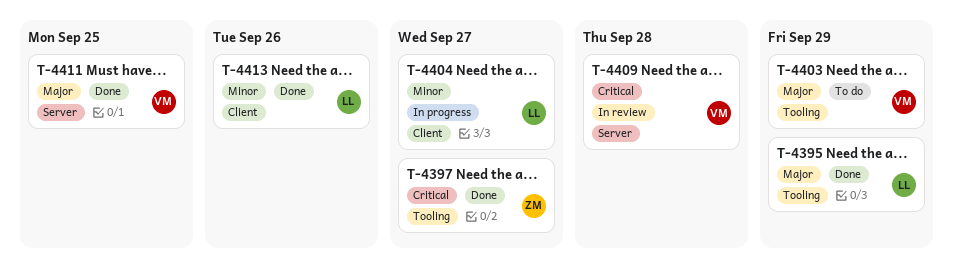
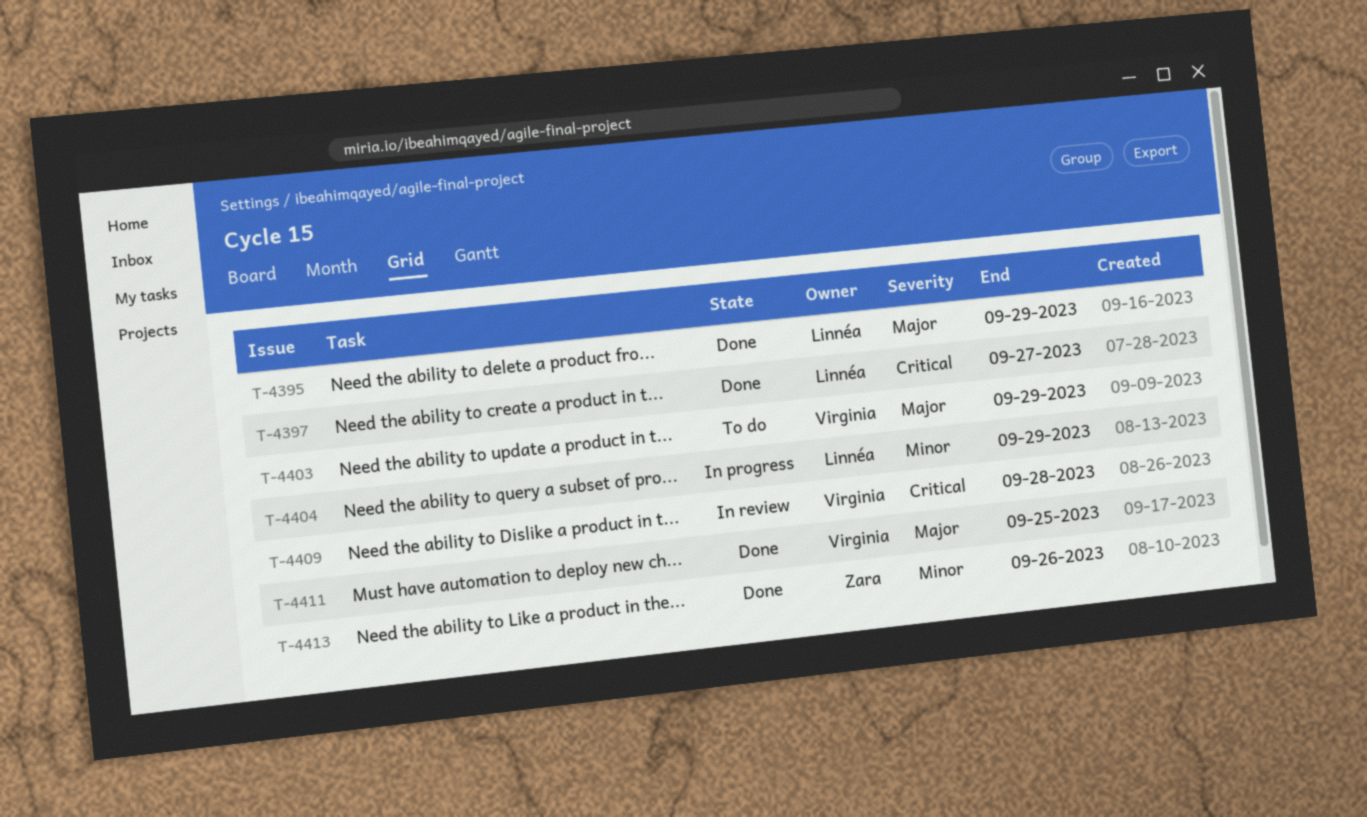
T-4397, owner: Zara -> Linnéa
T-4404, due: Sep 27 -> Sep 29
T-4413, owner: Linnéa -> Zara

